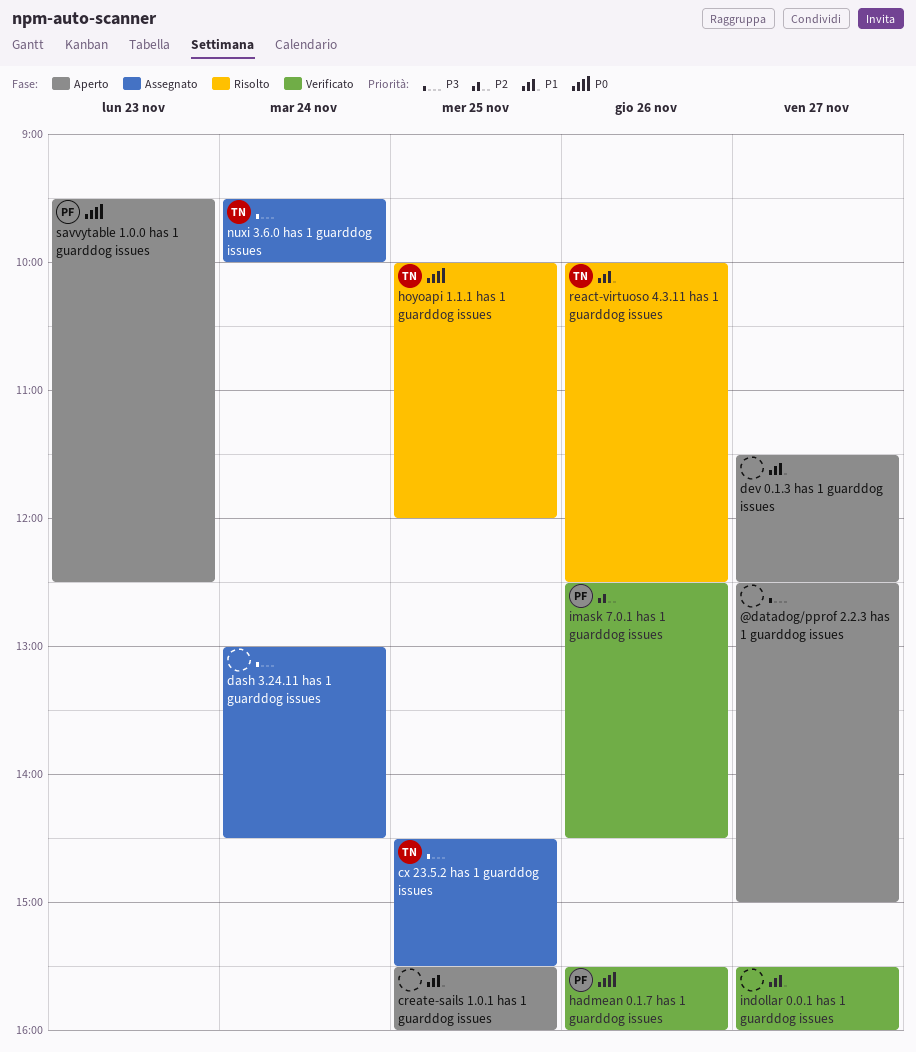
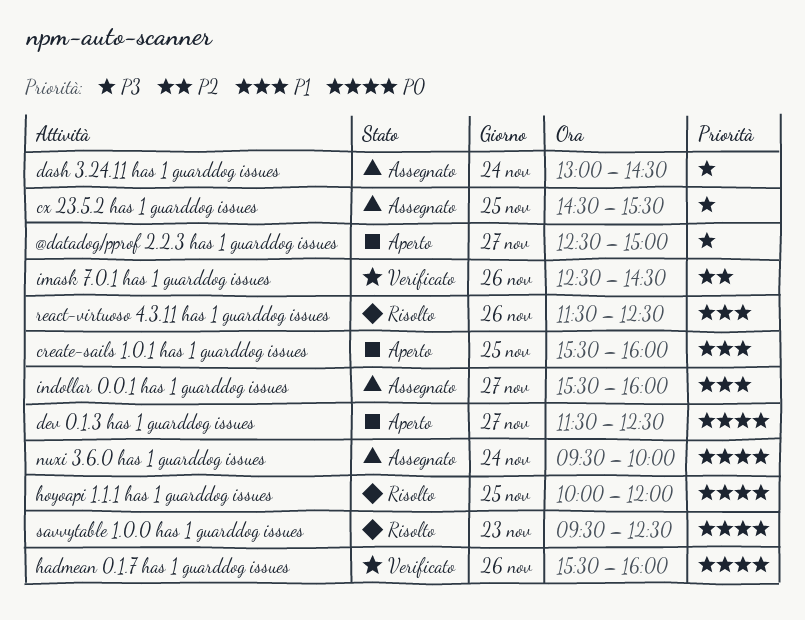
dev 0.1.3 has 1 guarddog issues, priority: P1 -> P0
indollar 0.0.1 has 1 guarddog issues, status: Verificato -> Assegnato
nuxi 3.6.0 has 1 guarddog issues, priority: P3 -> P0
react-virtuoso 4.3.11 has 1 guarddog issues, begins: 10:00 -> 11:30
savvytable 1.0.0 has 1 guarddog issues, status: Aperto -> Risolto

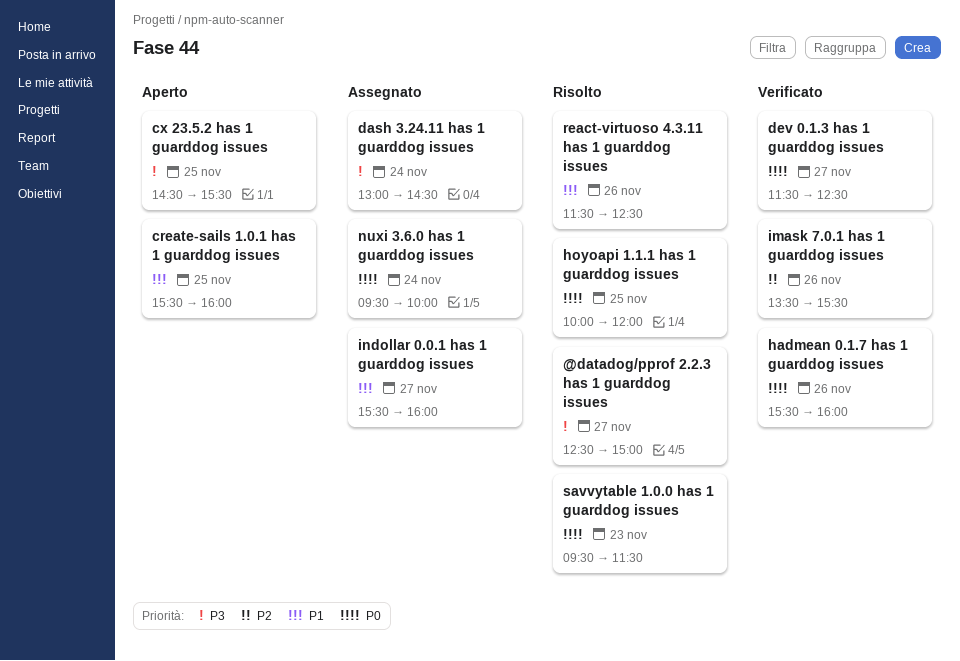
@datadog/pprof 2.2.3 has 1 guarddog issues, status: Aperto -> Risolto
cx 23.5.2 has 1 guarddog issues, status: Assegnato -> Aperto
dev 0.1.3 has 1 guarddog issues, status: Aperto -> Verificato
imask 7.0.1 has 1 guarddog issues, begins: 12:30 -> 13:30
imask 7.0.1 has 1 guarddog issues, ends: 14:30 -> 15:30
savvytable 1.0.0 has 1 guarddog issues, ends: 12:30 -> 11:30

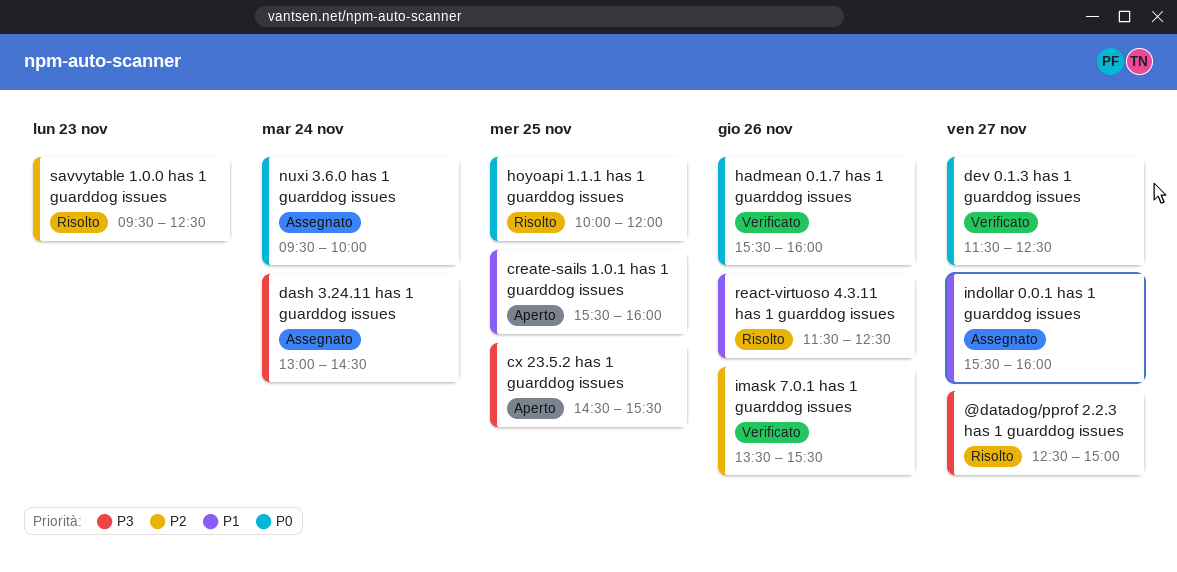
savvytable 1.0.0 has 1 guarddog issues, priority: P0 -> P2
savvytable 1.0.0 has 1 guarddog issues, ends: 11:30 -> 12:30

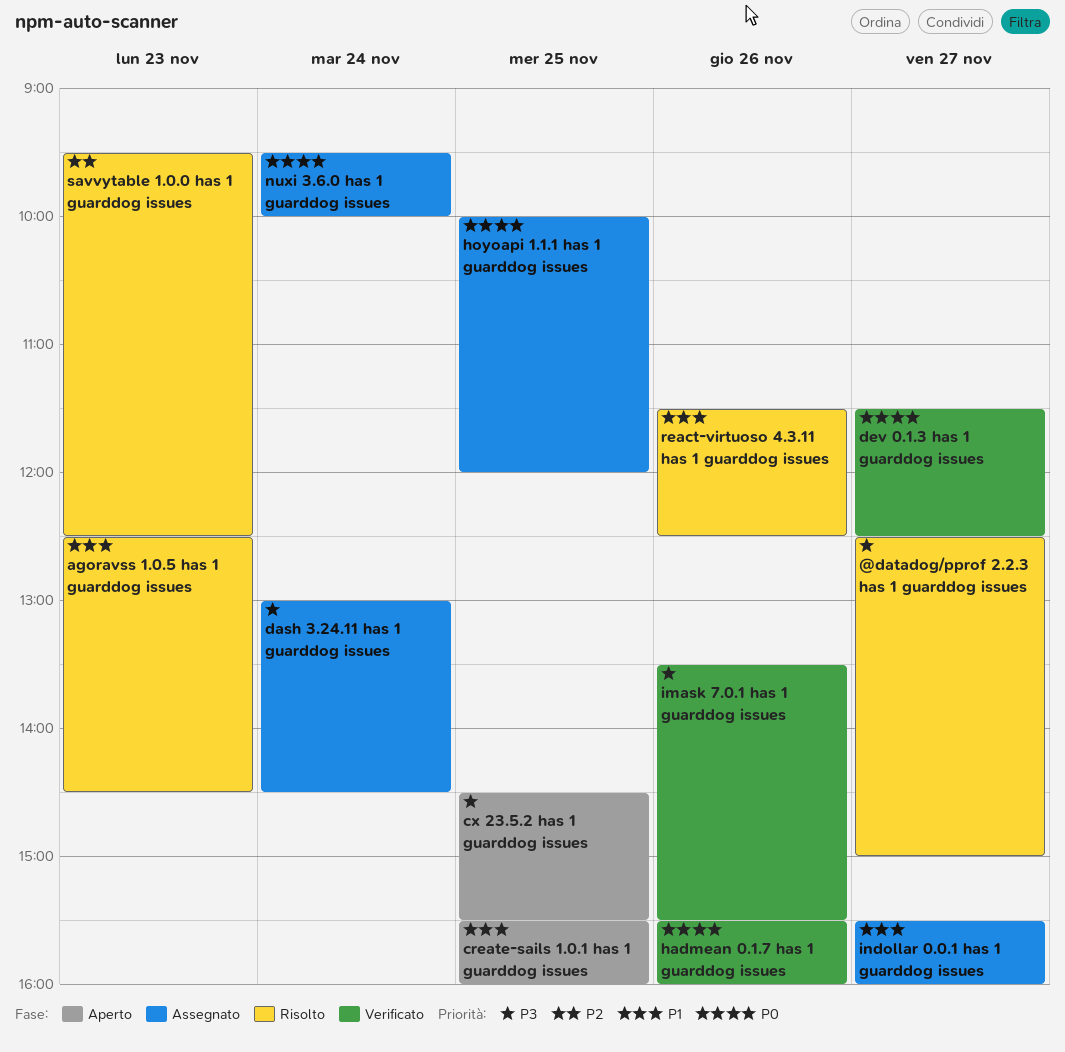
agoravss 1.0.5 has 1 guarddog issues: none -> present
hoyoapi 1.1.1 has 1 guarddog issues, status: Risolto -> Assegnato
imask 7.0.1 has 1 guarddog issues, priority: P2 -> P3

